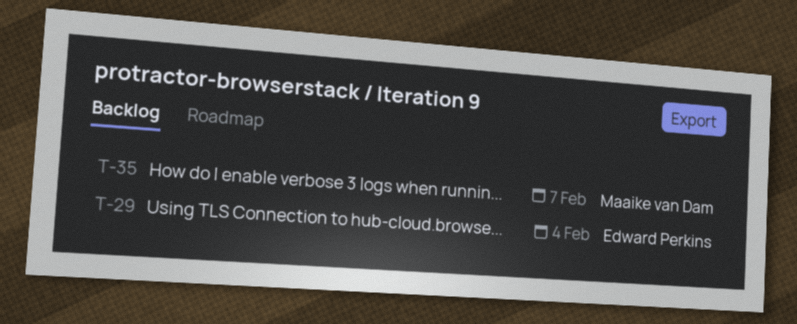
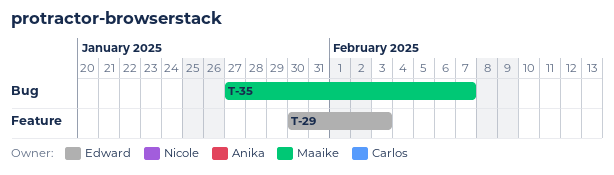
T-29, due: Feb 4 -> Feb 3

